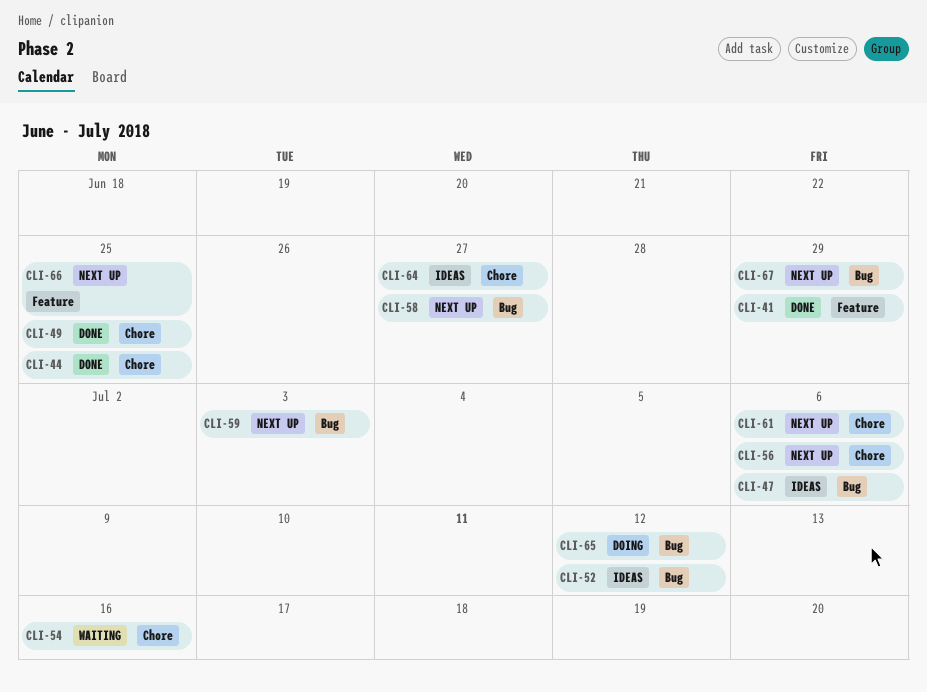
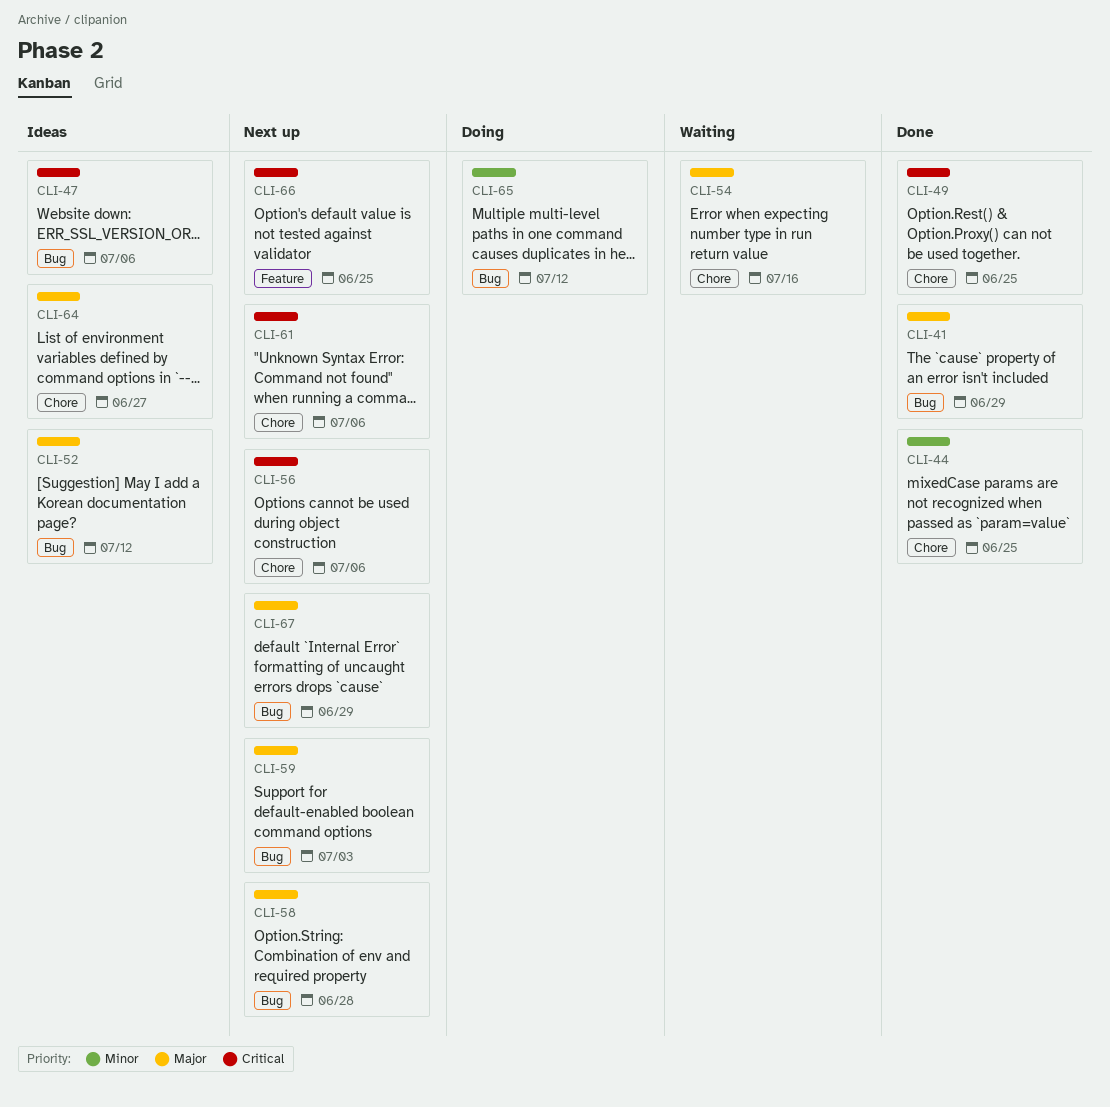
CLI-41, label: Feature -> Bug
CLI-58, due: Jun 27 -> Jun 28

